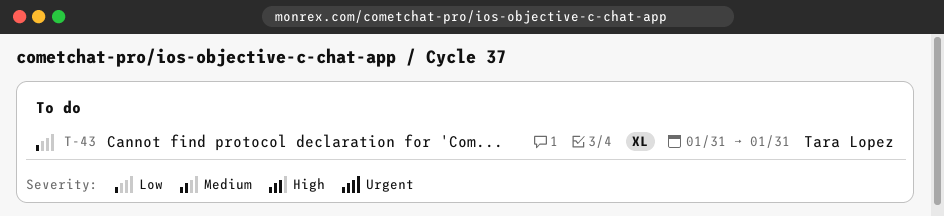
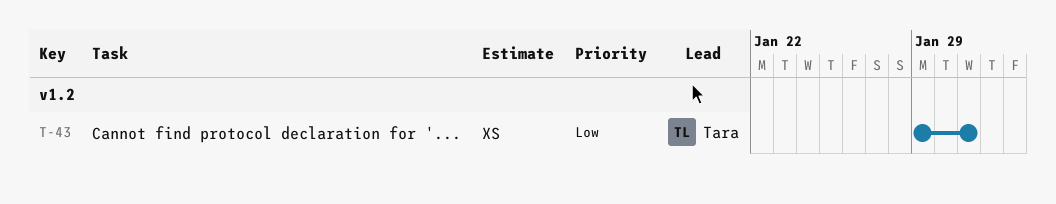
T-43, estimate: XL -> XS
T-43, start: Jan 31 -> Jan 29

